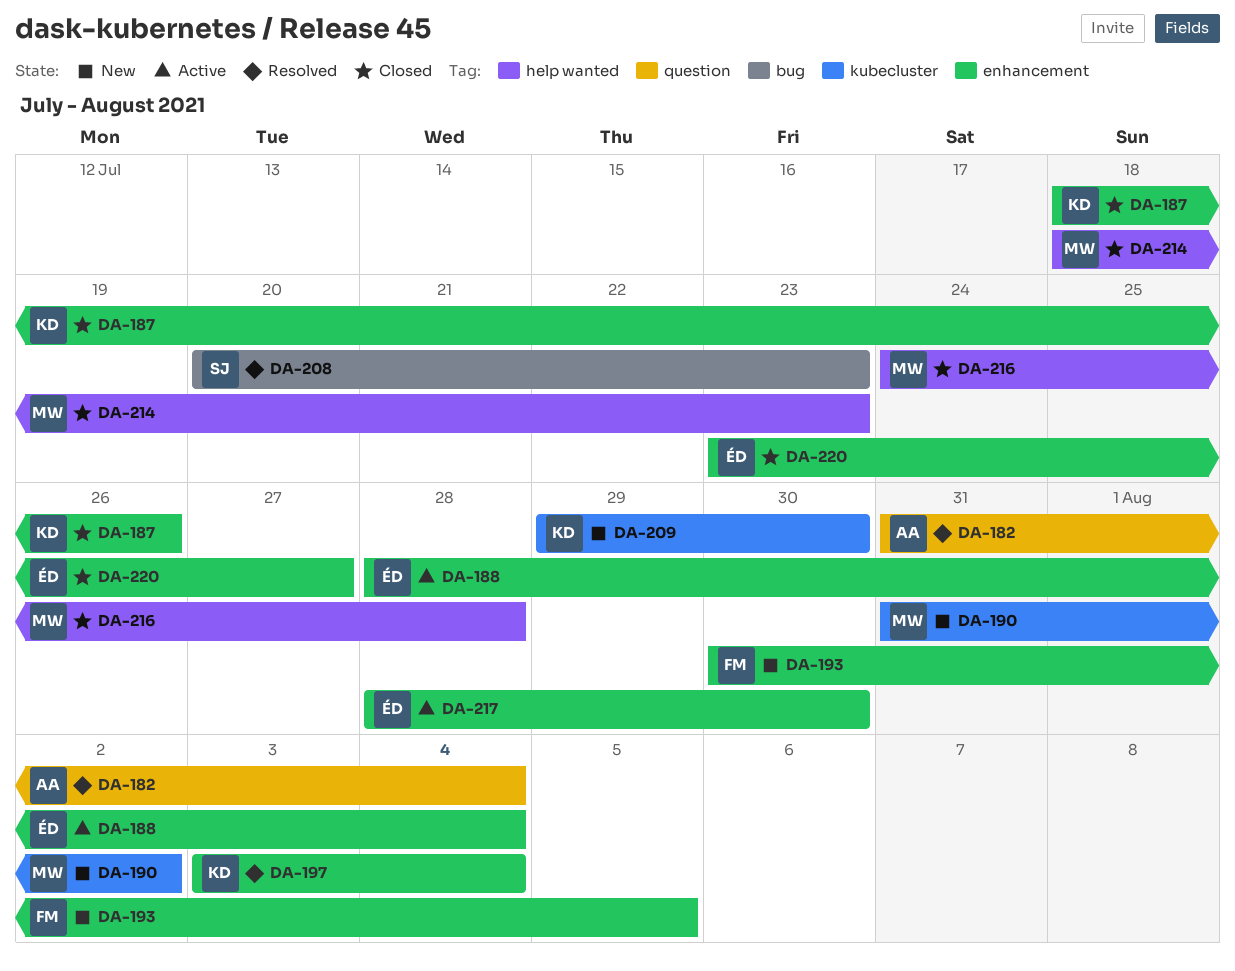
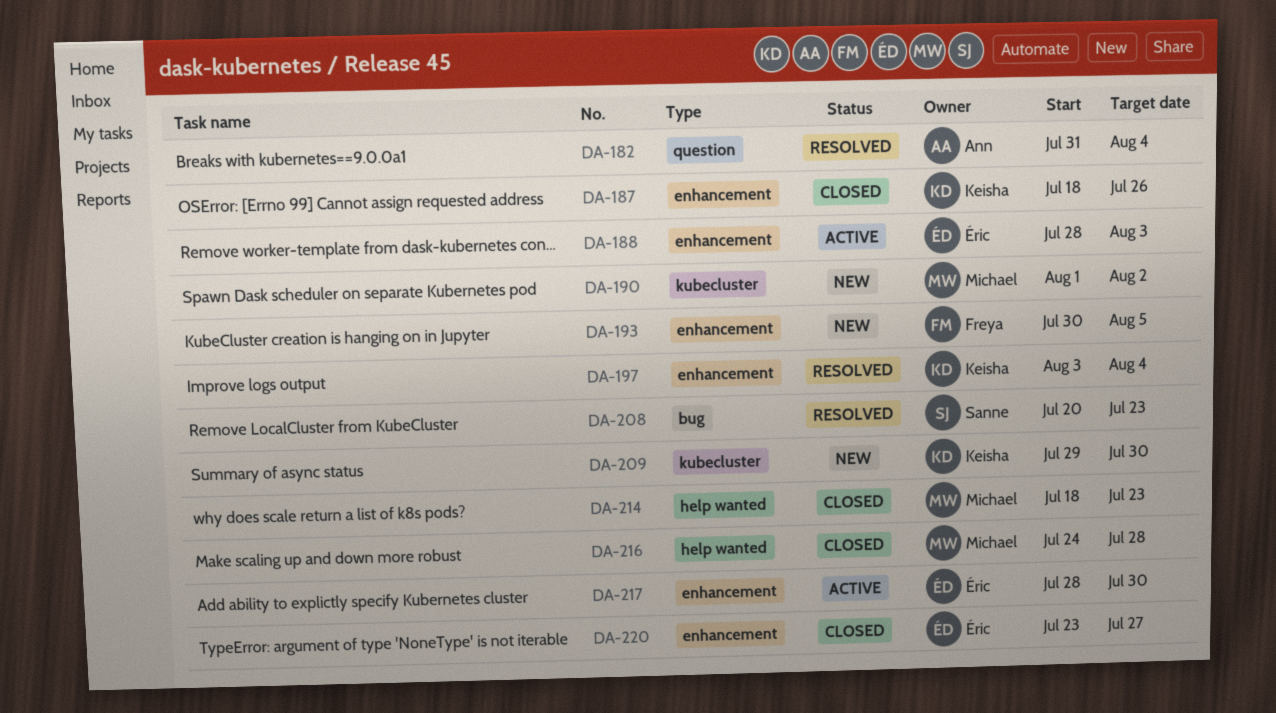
DA-188, due: Aug 4 -> Aug 3
DA-190, start: Jul 31 -> Aug 1

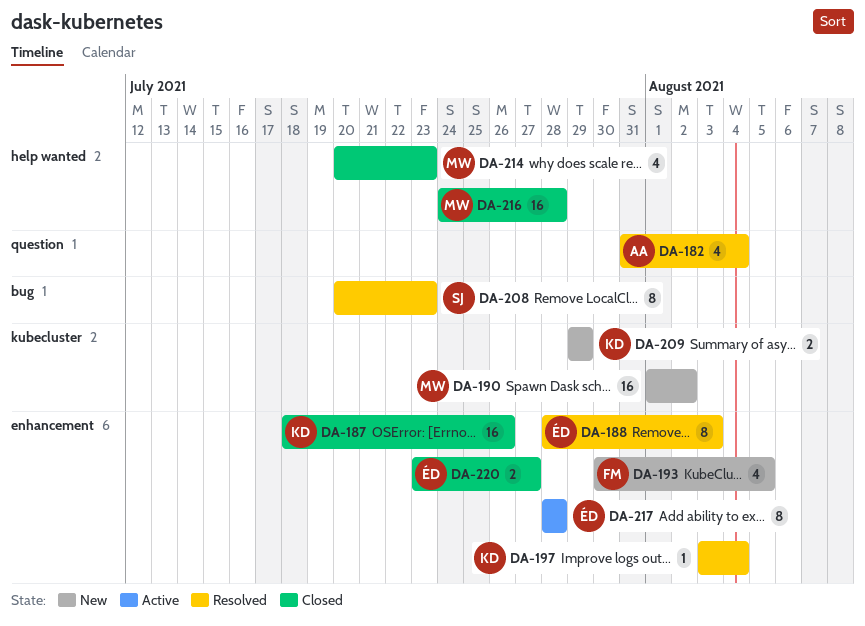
DA-188, status: Active -> Resolved
DA-209, due: Jul 30 -> Jul 29
DA-214, start: Jul 18 -> Jul 20
DA-217, due: Jul 30 -> Jul 28

